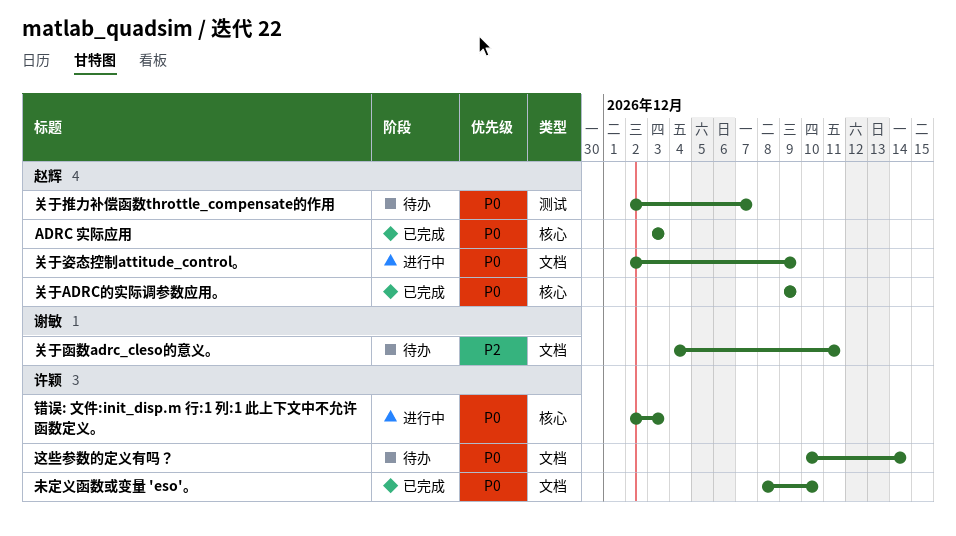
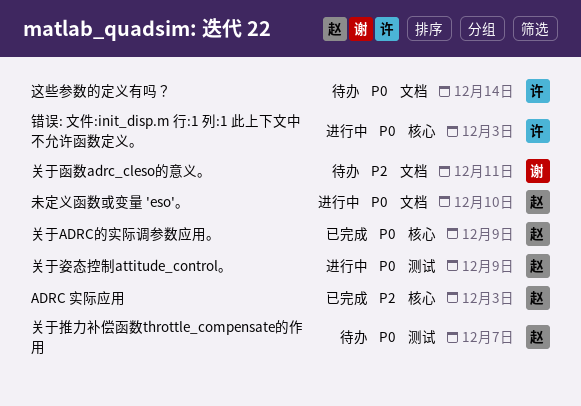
ADRC 实际应用, priority: P0 -> P2
关于姿态控制attitude_control。, label: 文档 -> 测试
未定义函数或变量 'eso'。, status: 已完成 -> 进行中
未定义函数或变量 'eso'。, owner: 许颖 -> 赵辉

